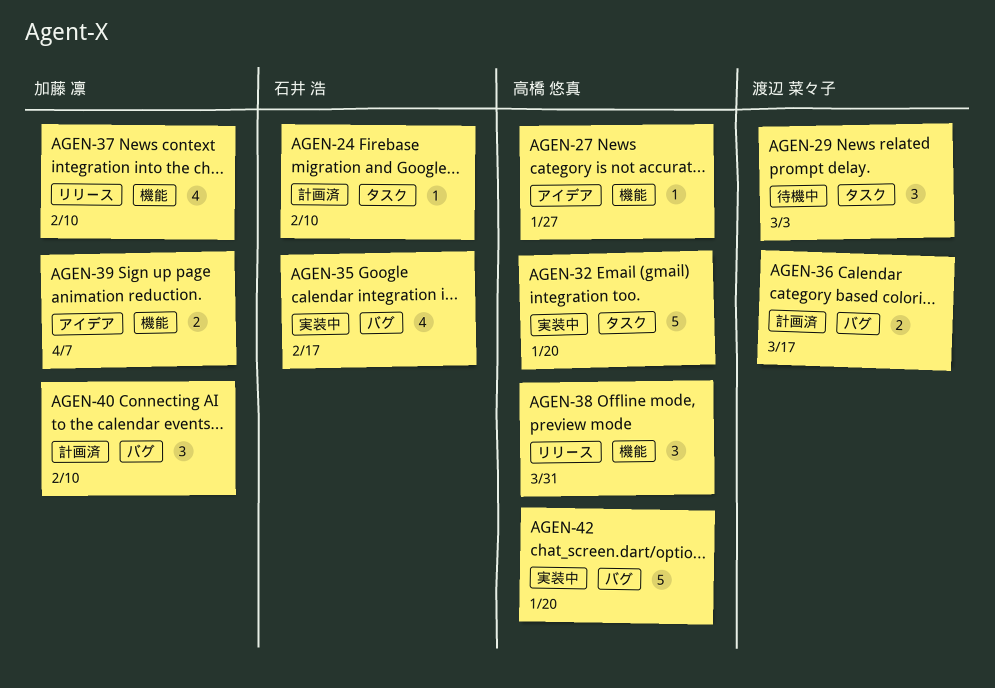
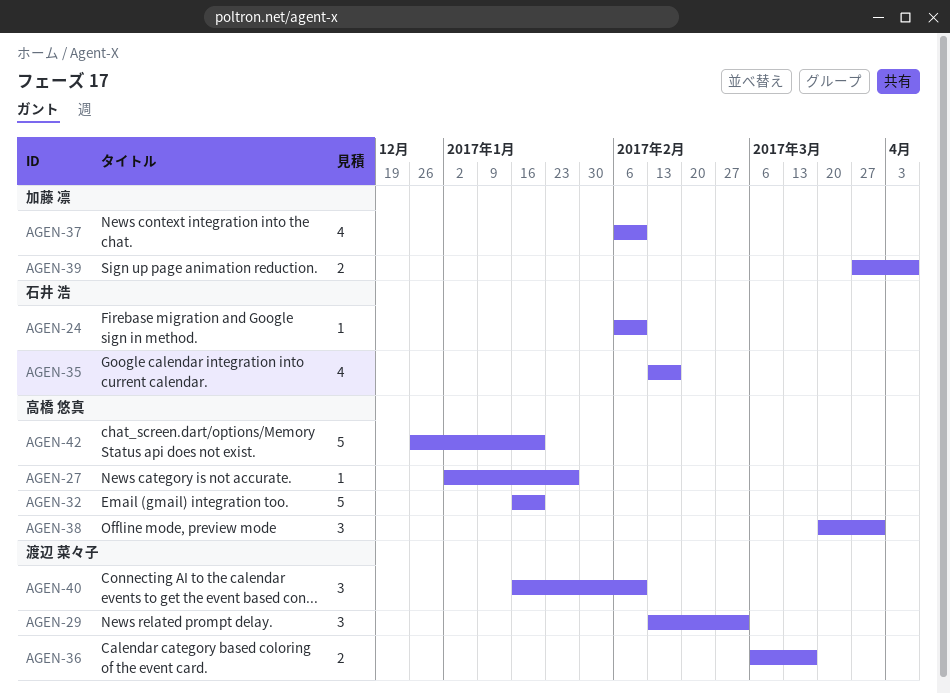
AGEN-40, owner: 加藤 凛 -> 渡辺 菜々子

